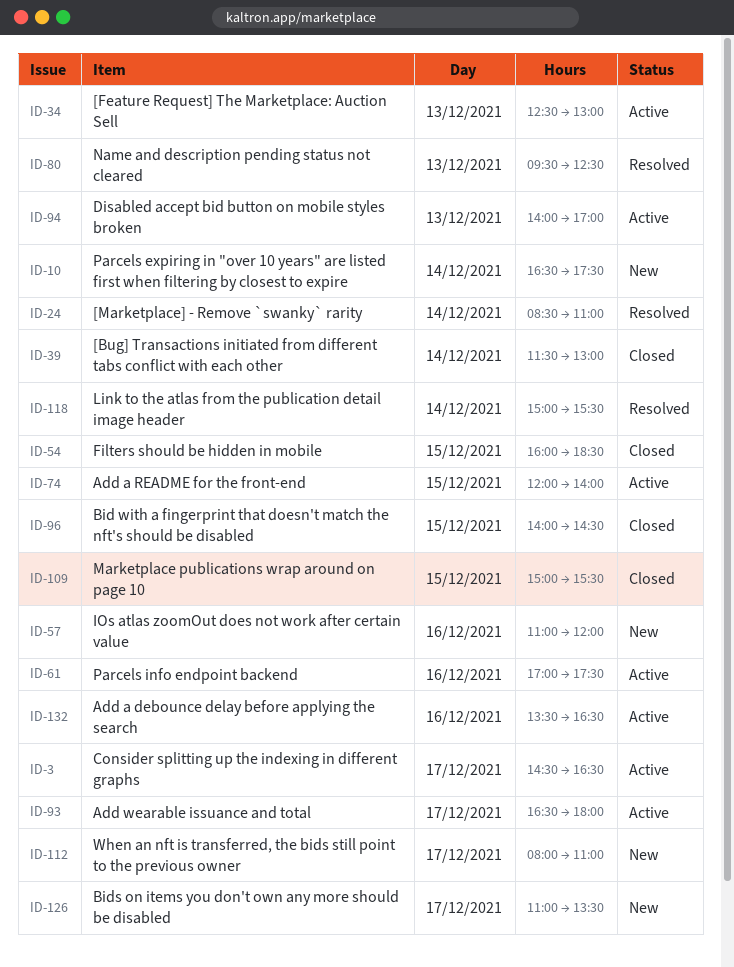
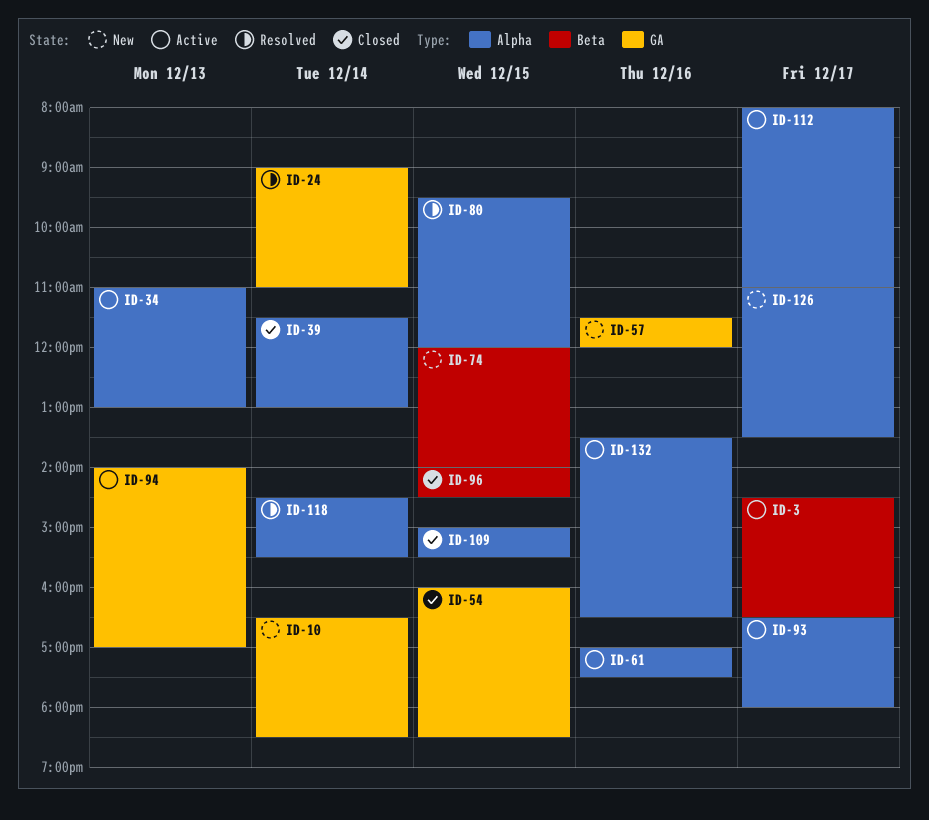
ID-10, ends: 17:30 -> 18:30
ID-24, begins: 08:30 -> 09:00
ID-34, begins: 12:30 -> 11:00
ID-57, begins: 11:00 -> 11:30
ID-74, status: Active -> New
ID-80, day: Dec 13 -> Dec 15
ID-80, ends: 12:30 -> 12:00
ID-112, status: New -> Active
ID-118, begins: 15:00 -> 14:30

